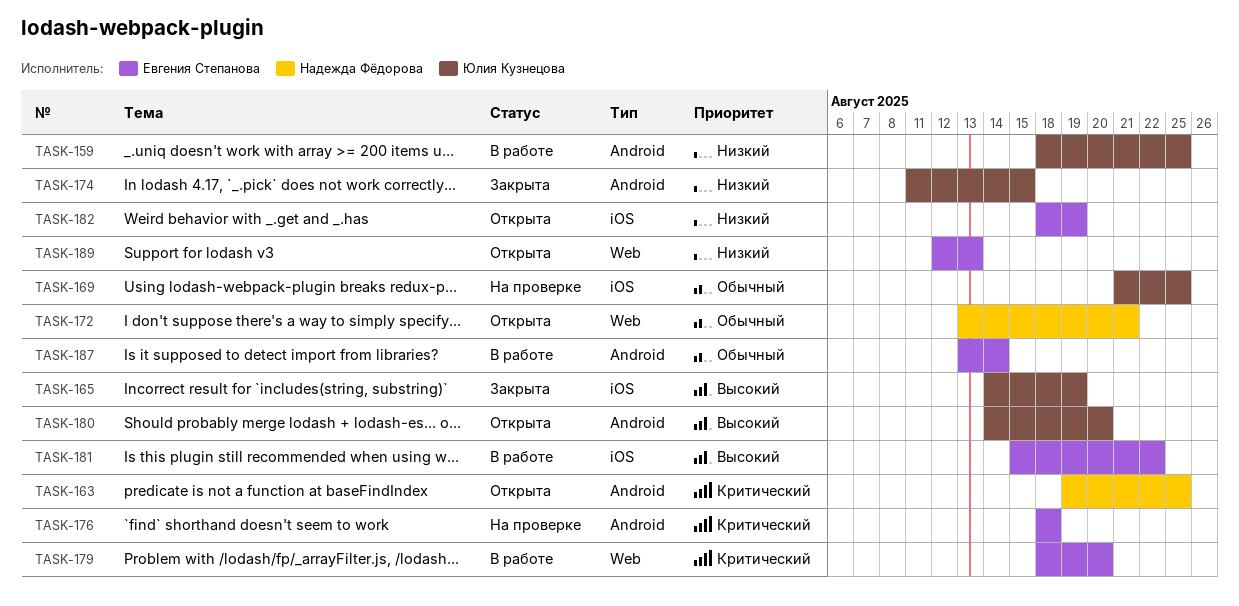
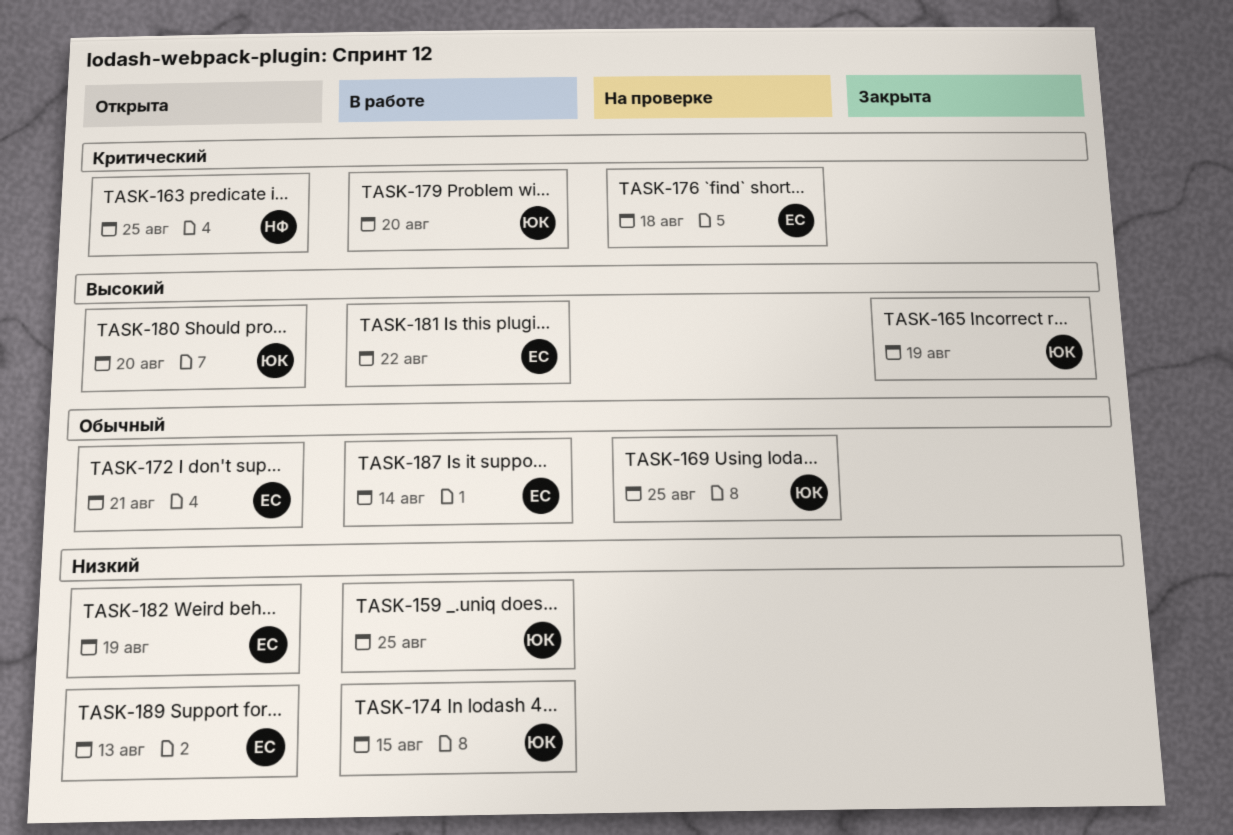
TASK-172, owner: Надежда Фёдорова -> Евгения Степанова
TASK-174, status: Закрыта -> В работе
TASK-179, owner: Евгения Степанова -> Юлия Кузнецова

